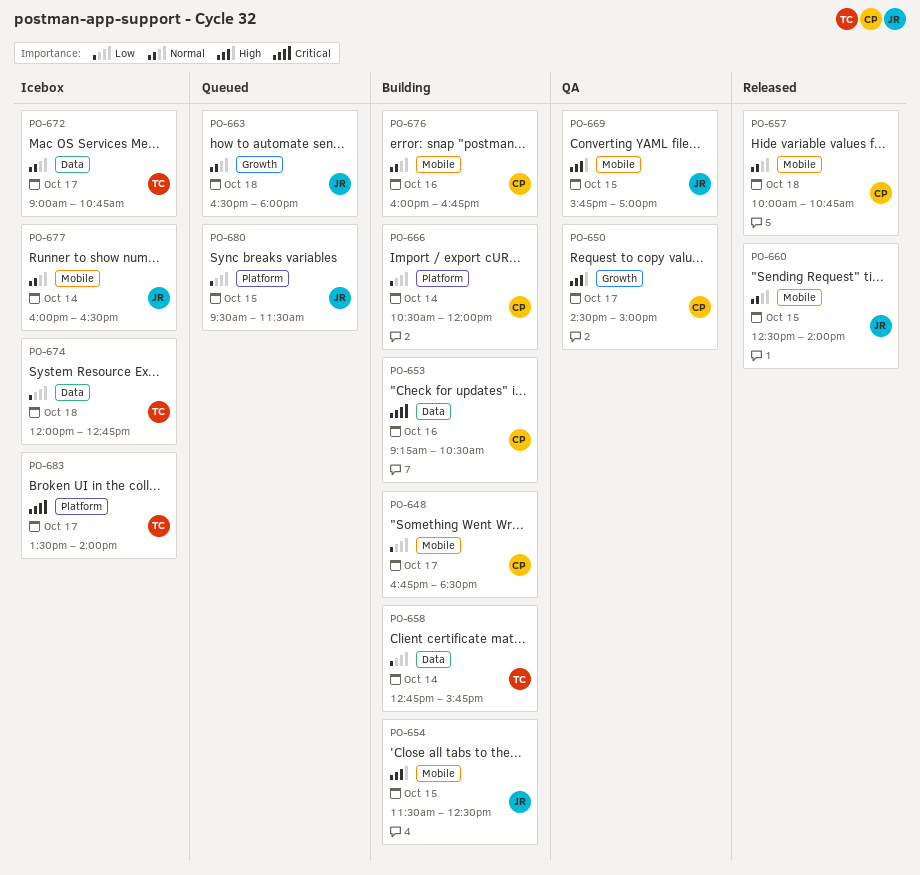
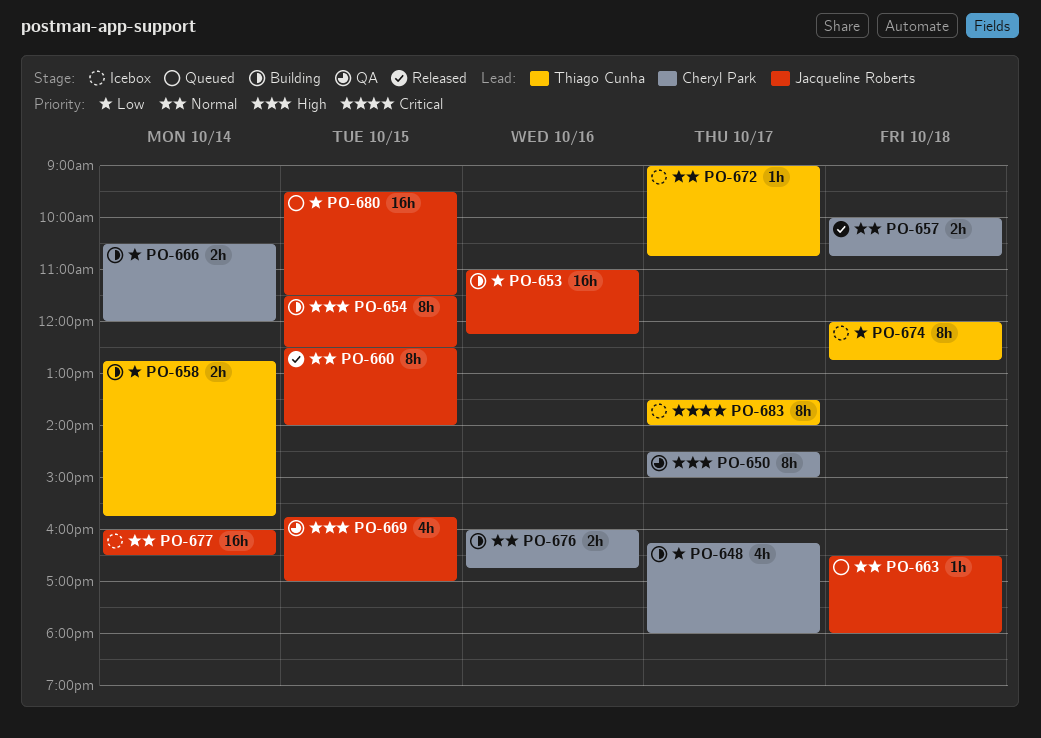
PO-648, begins: 16:45 -> 16:15
PO-648, ends: 18:30 -> 18:00
PO-653, owner: Cheryl Park -> Jacqueline Roberts
PO-653, priority: Critical -> Low
PO-653, begins: 09:15 -> 11:00
PO-653, ends: 10:30 -> 12:15

